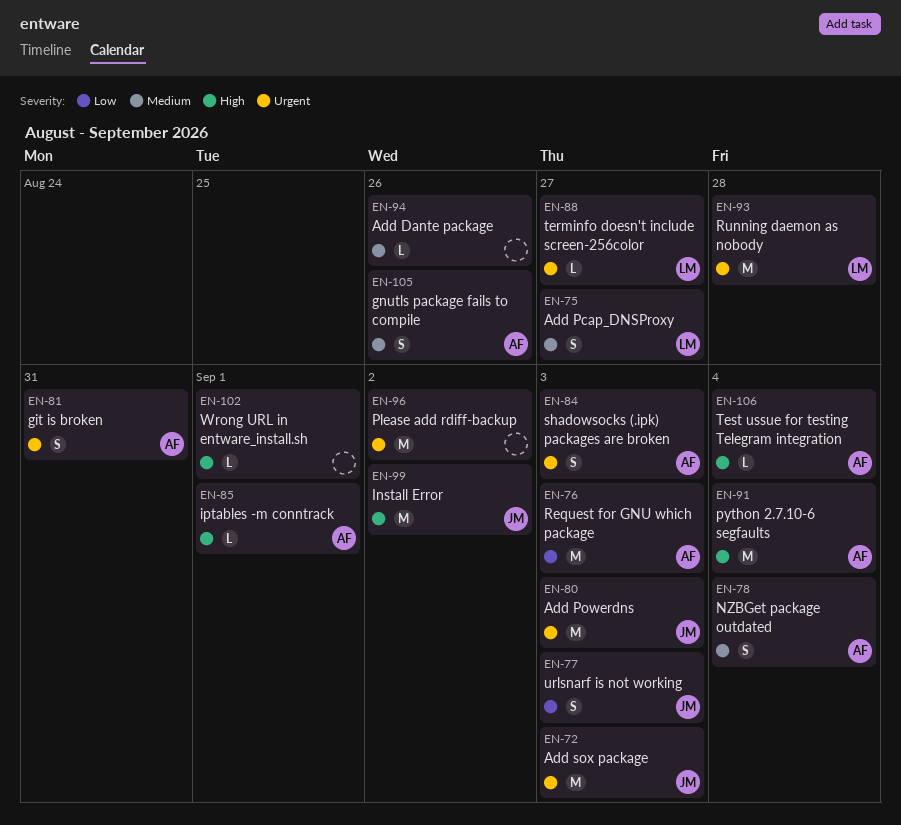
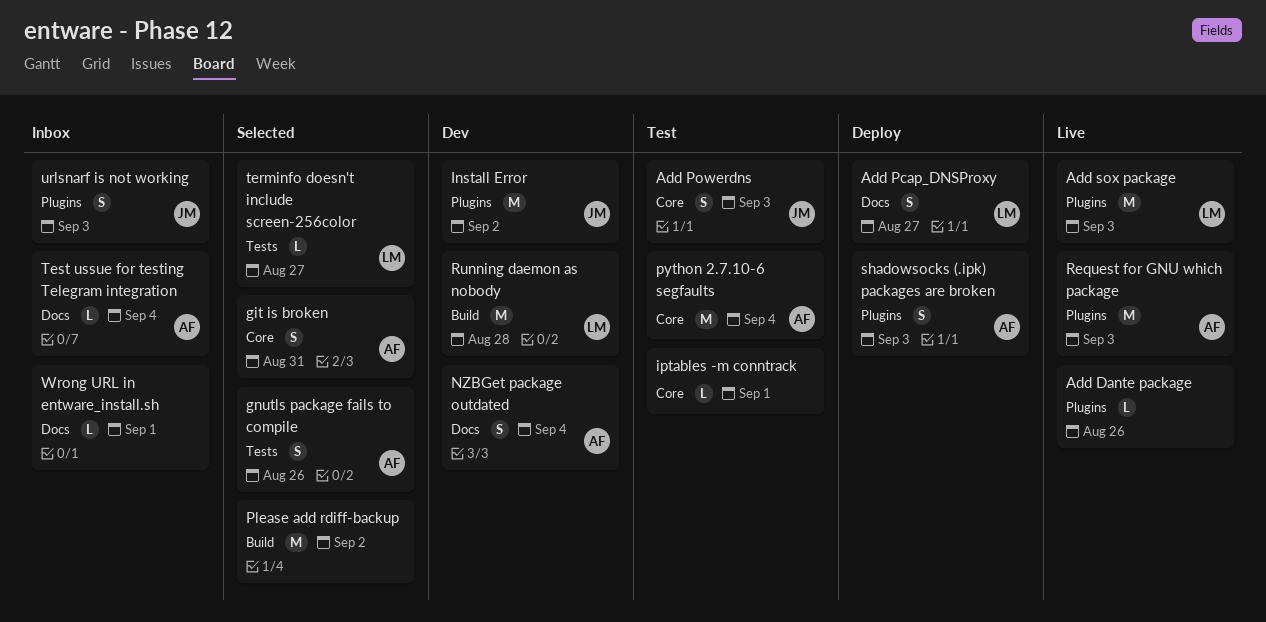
Add Powerdns, estimate: M -> S
Add sox package, owner: JM -> LM
iptables -m conntrack, owner: AF -> none

